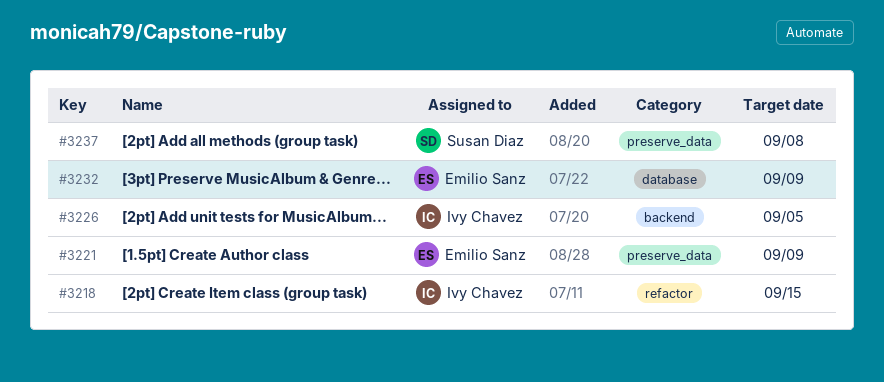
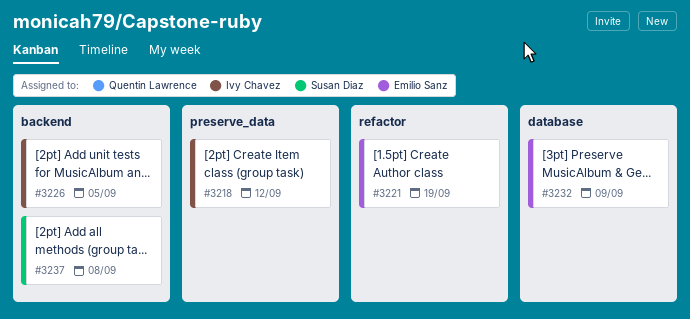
#3218, label: refactor -> preserve_data
#3218, due: Sep 15 -> Sep 12
#3221, label: preserve_data -> refactor
#3221, due: Sep 9 -> Sep 19
#3237, label: preserve_data -> backend

